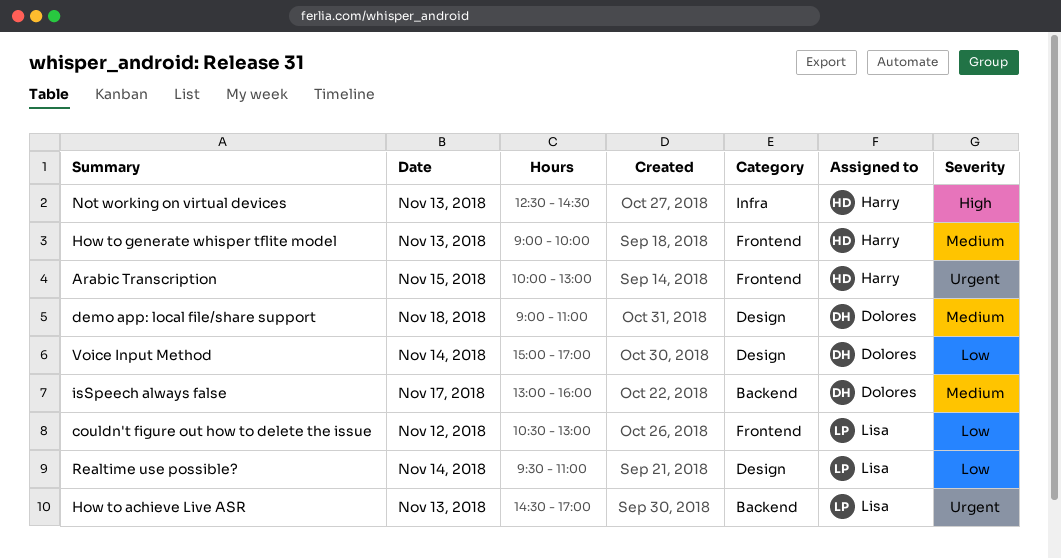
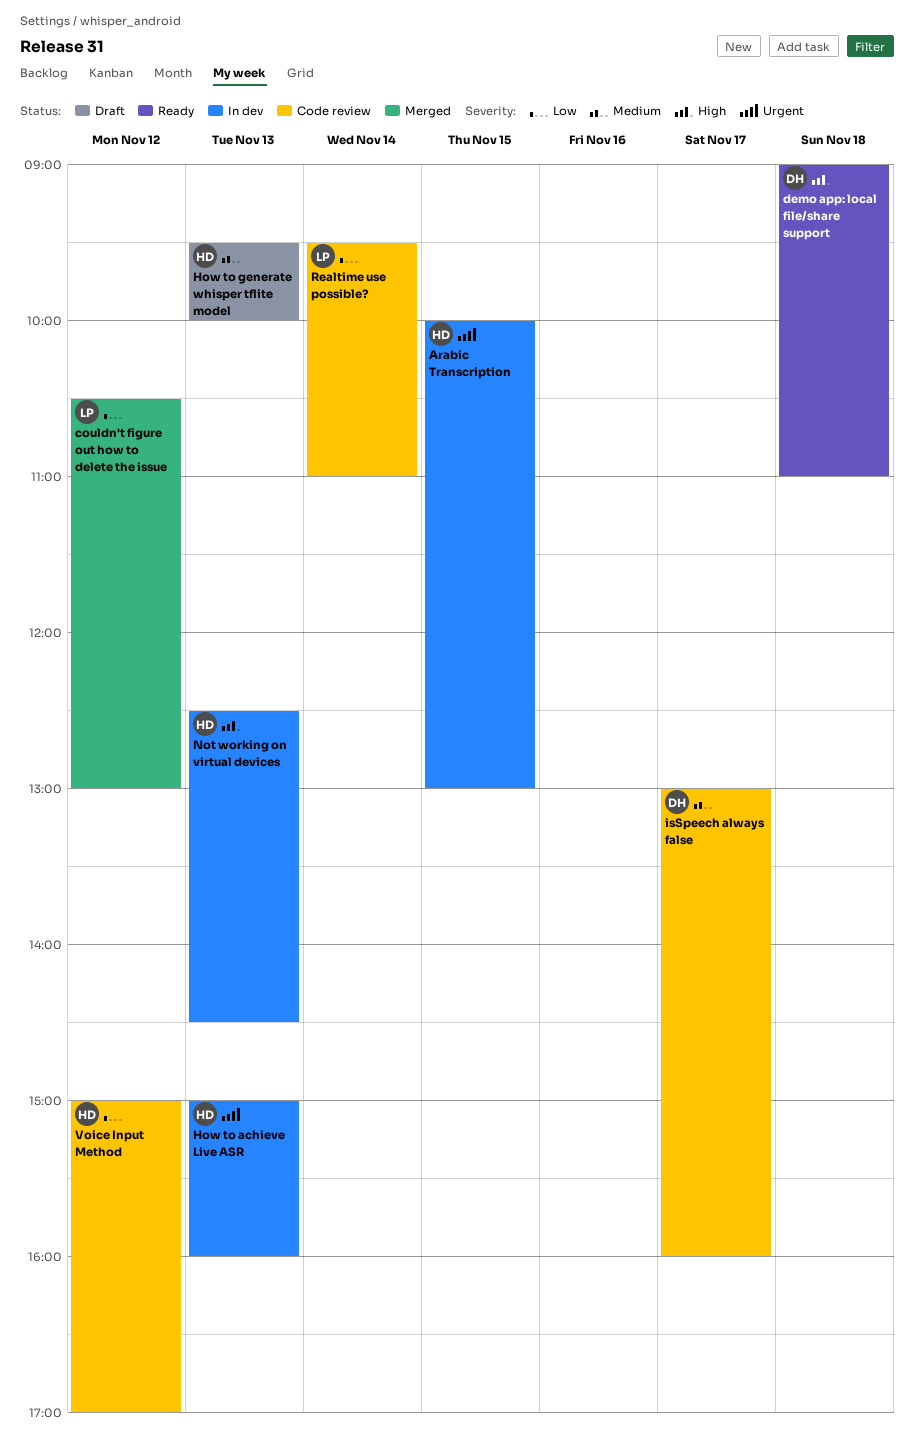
demo app: local file/share support, priority: Medium -> High
How to achieve Live ASR, owner: Lisa -> Harry
How to achieve Live ASR, begins: 14:30 -> 15:00
How to achieve Live ASR, ends: 17:00 -> 16:00
How to generate whisper tflite model, begins: 09:00 -> 09:30
Voice Input Method, owner: Dolores -> Harry
Voice Input Method, day: Nov 14 -> Nov 12

